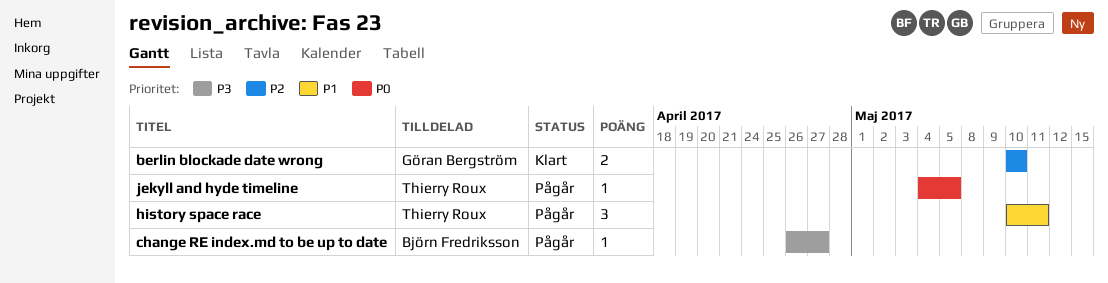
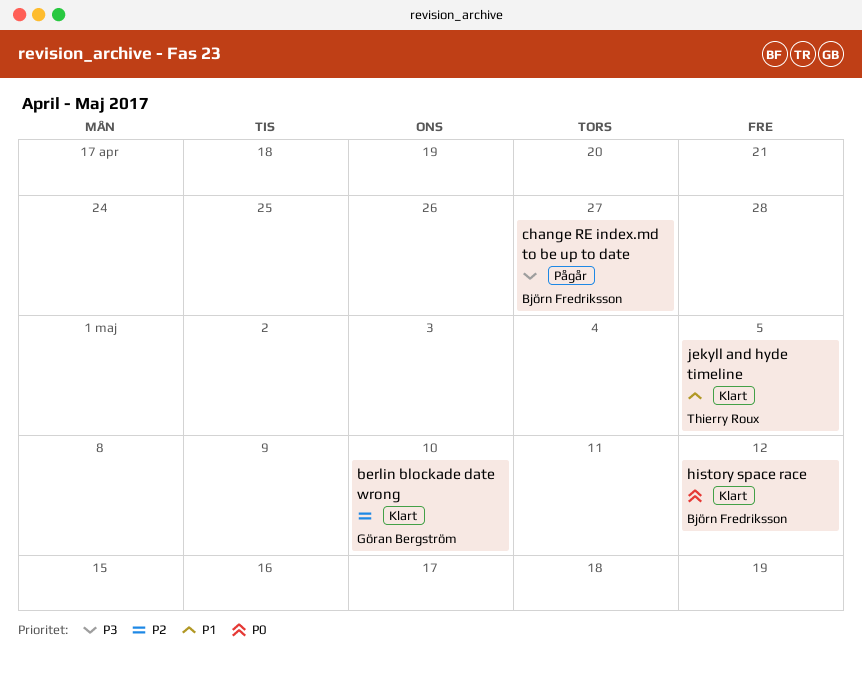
history space race, status: Pågår -> Klart
history space race, owner: Thierry Roux -> Björn Fredriksson
history space race, priority: P1 -> P0
history space race, due: May 11 -> May 12
jekyll and hyde timeline, status: Pågår -> Klart
jekyll and hyde timeline, priority: P0 -> P1

